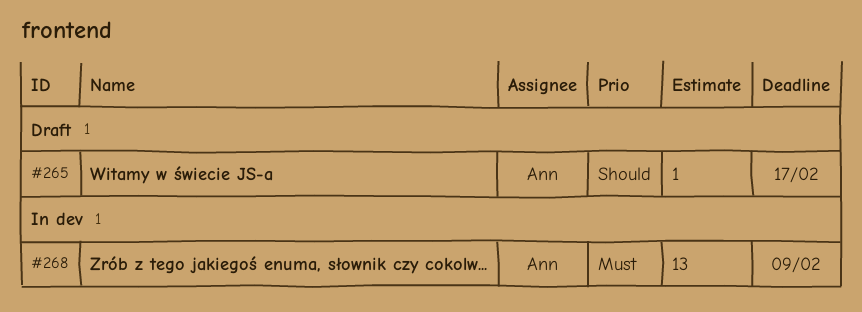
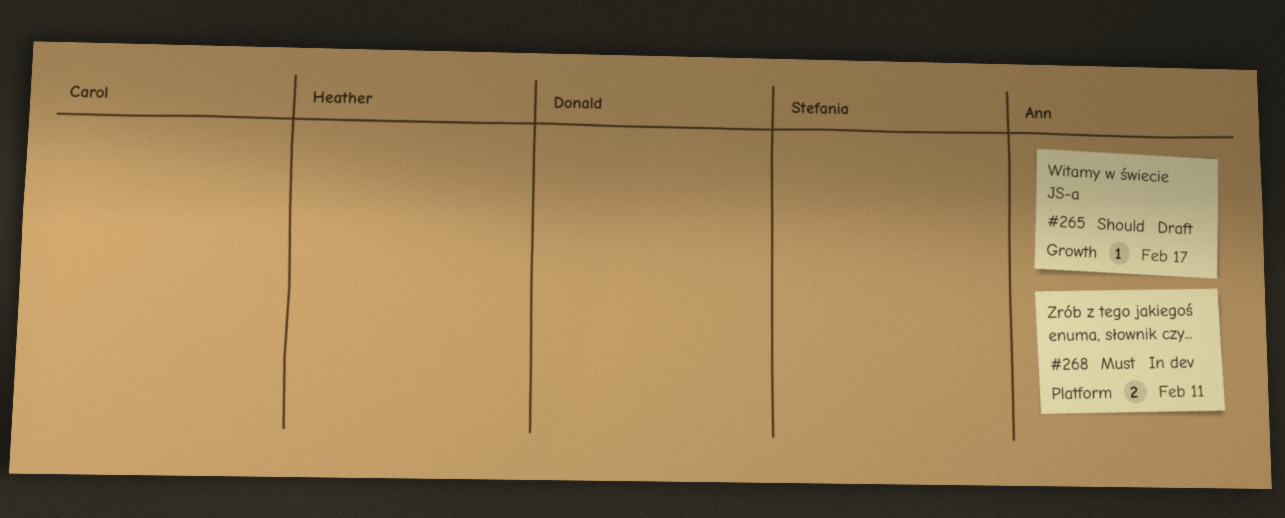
#268, estimate: 13 -> 2
#268, due: Feb 9 -> Feb 11

